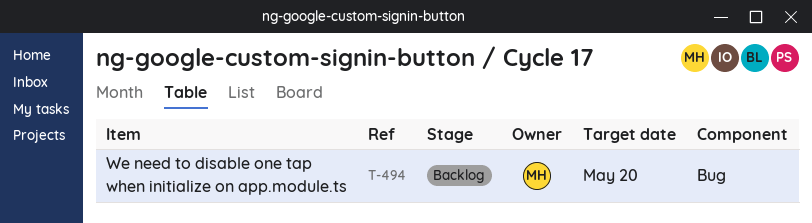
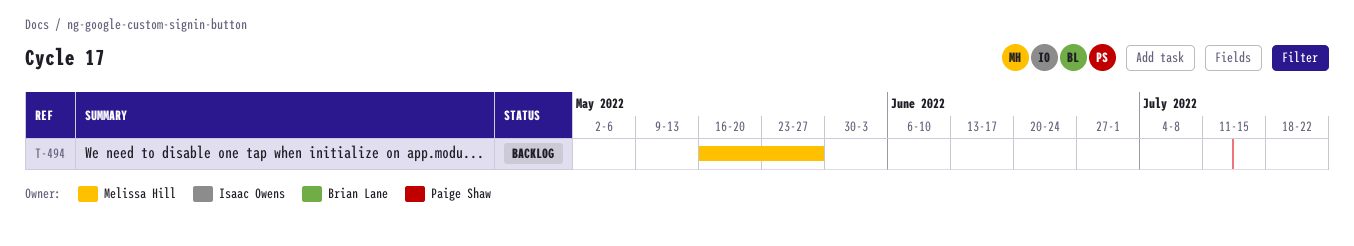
T-494, due: May 20 -> May 27

